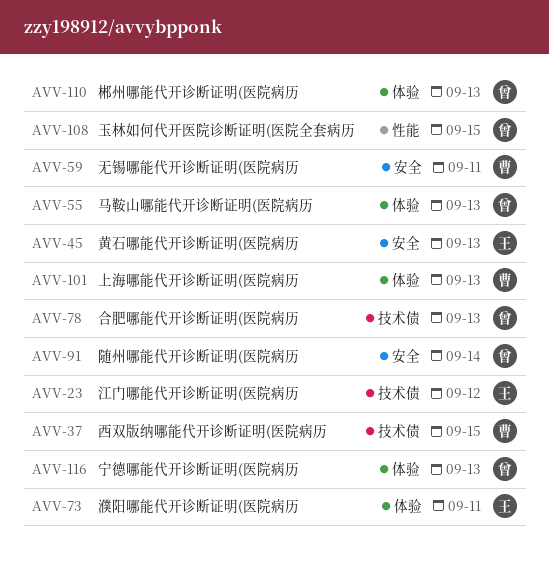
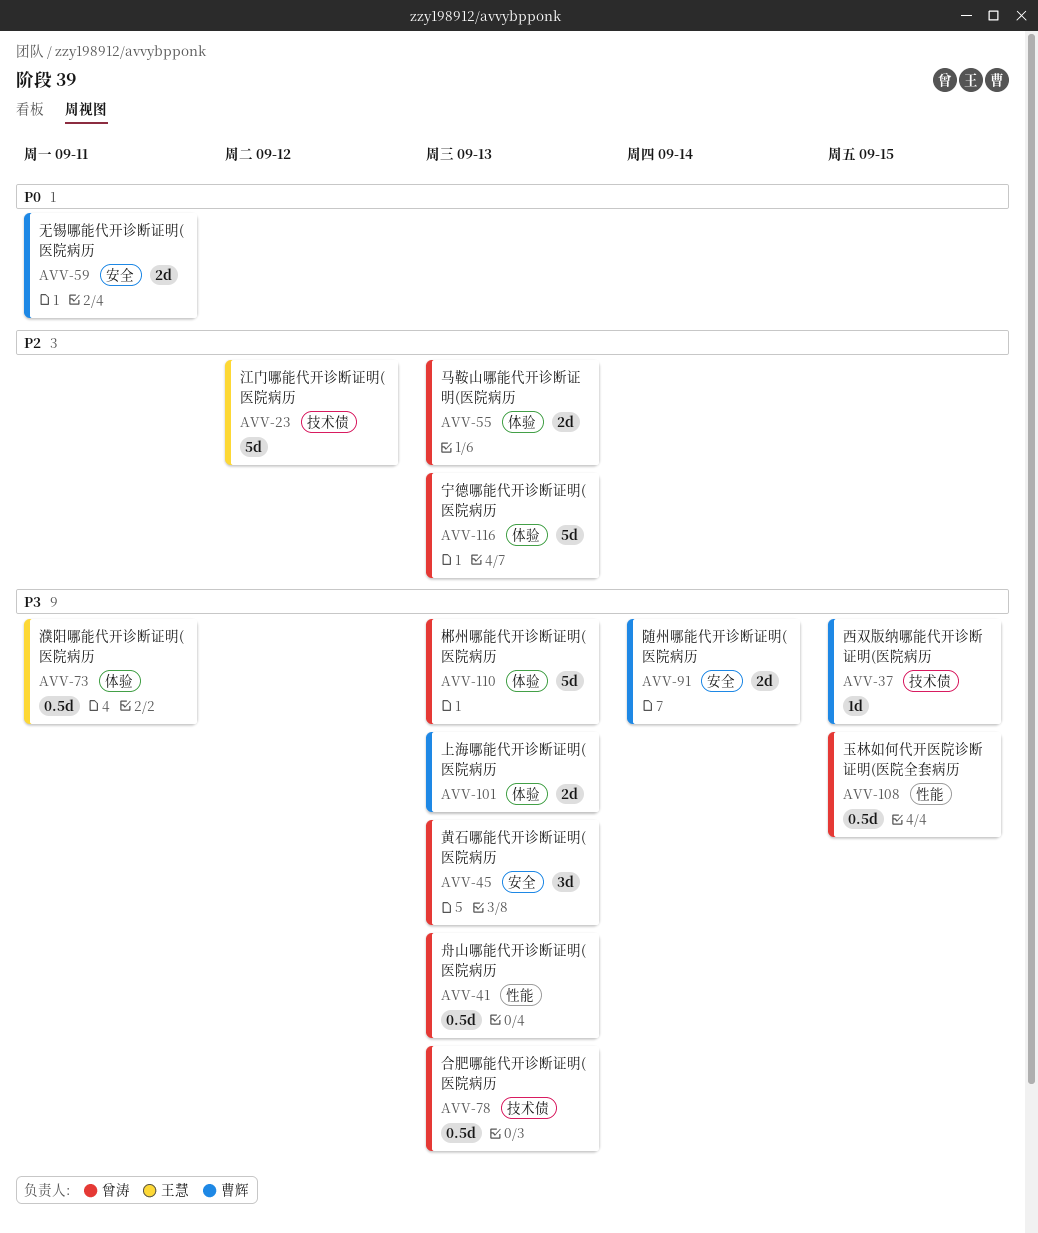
AVV-41: none -> present
AVV-45, owner: 王慧 -> 曾涛
AVV-91, owner: 曾涛 -> 曹辉

